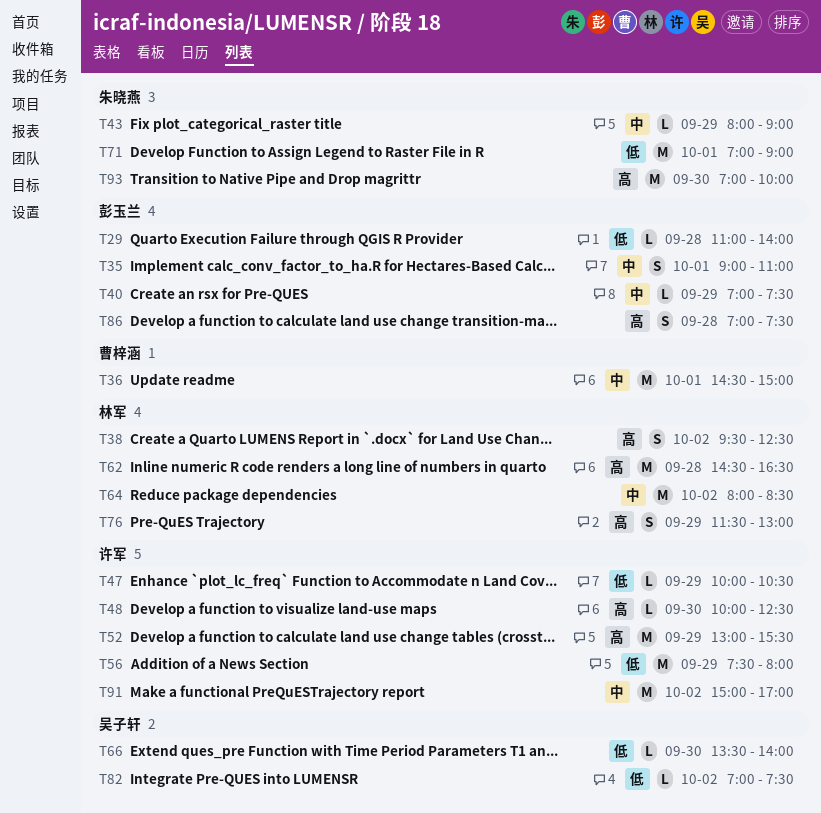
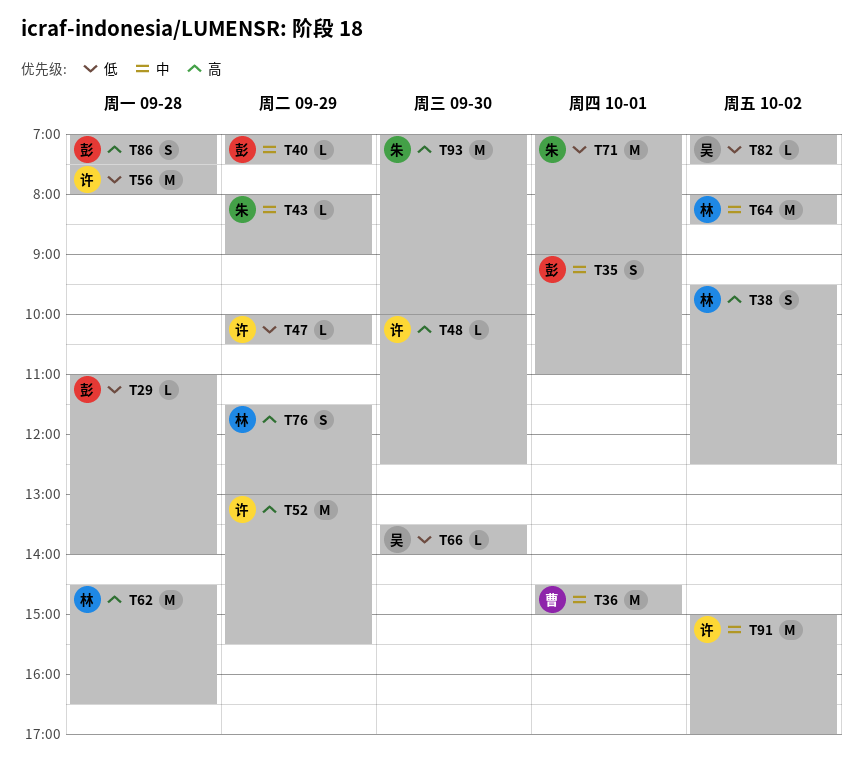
T56, day: Sep 29 -> Sep 28

